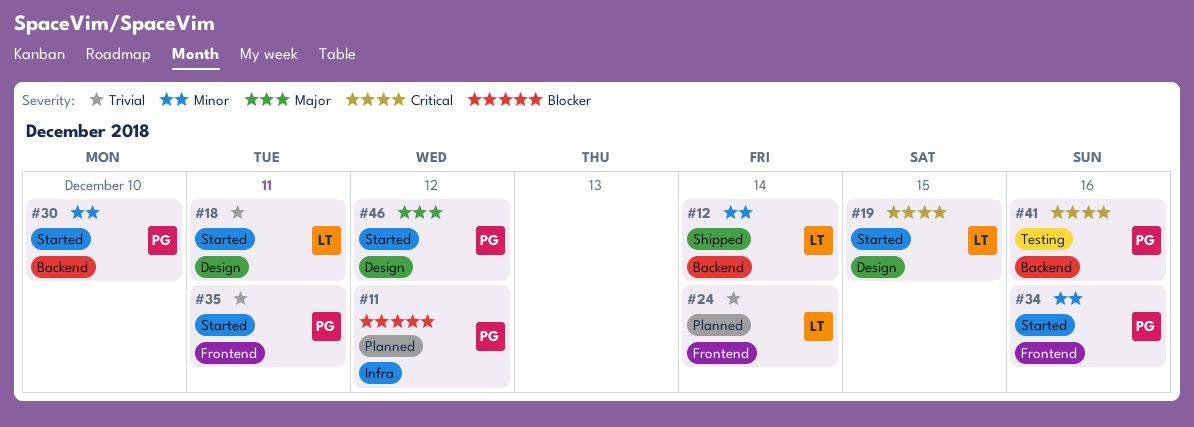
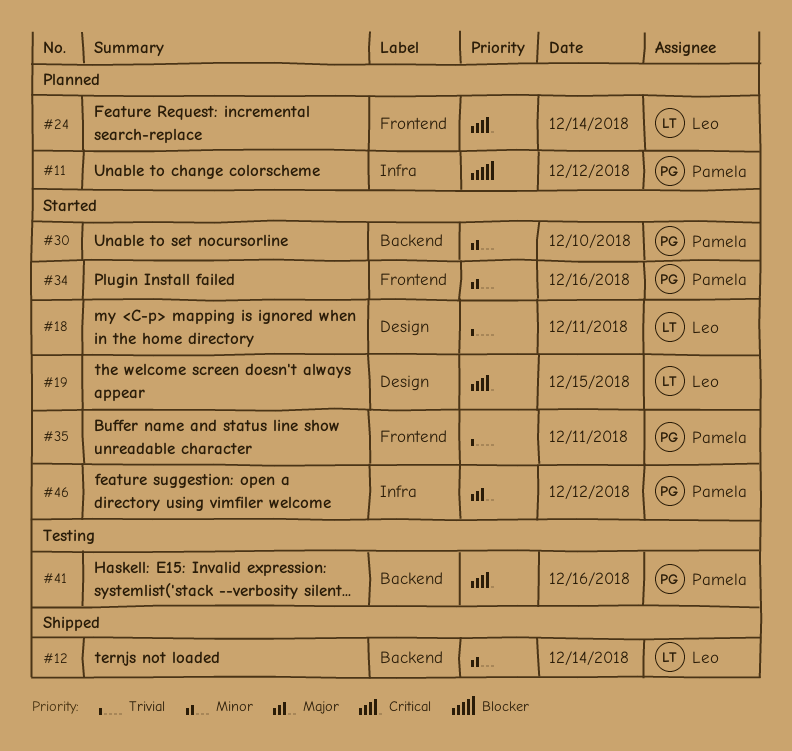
#24, priority: Trivial -> Critical
#46, label: Design -> Infra

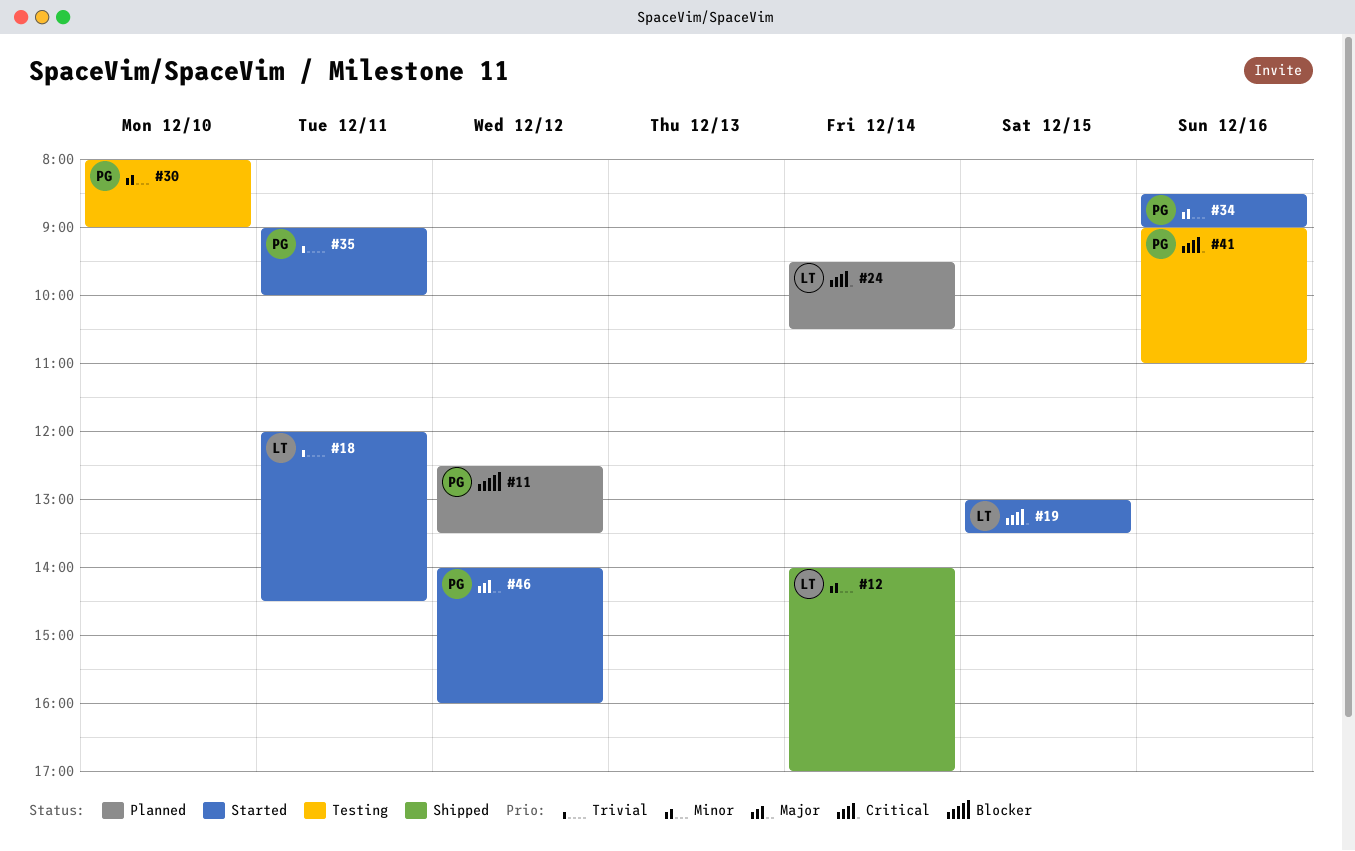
#30, status: Started -> Testing

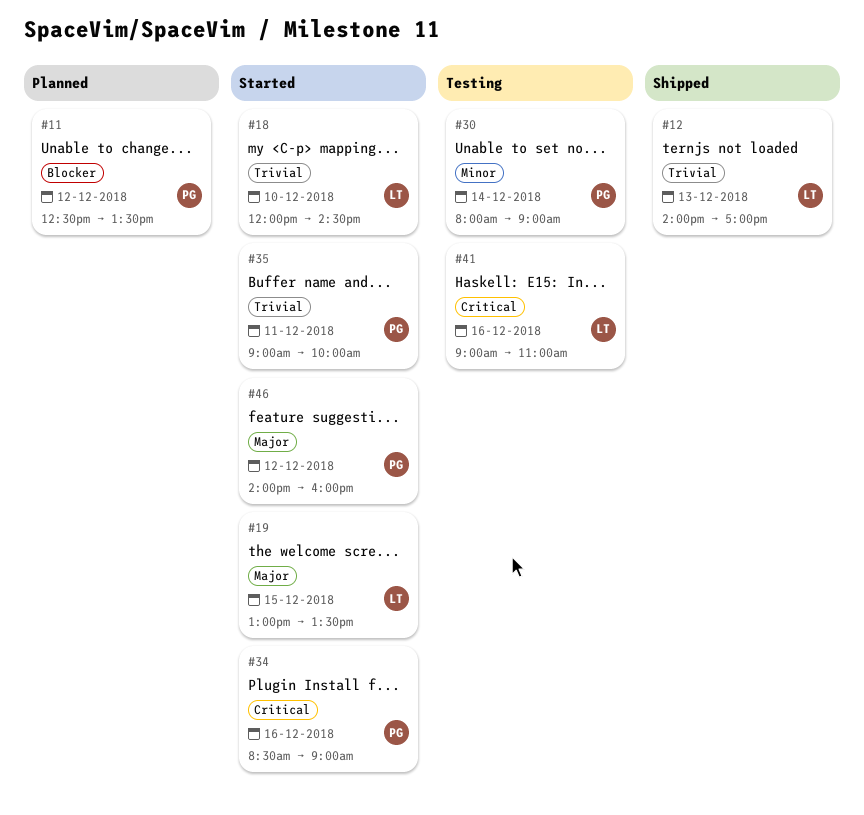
#12, priority: Minor -> Trivial
#12, day: Dec 14 -> Dec 13
#18, day: Dec 11 -> Dec 10
#19, priority: Critical -> Major
#24: present -> none
#30, day: Dec 10 -> Dec 14
#34, priority: Minor -> Critical
#41, owner: PG -> LT

